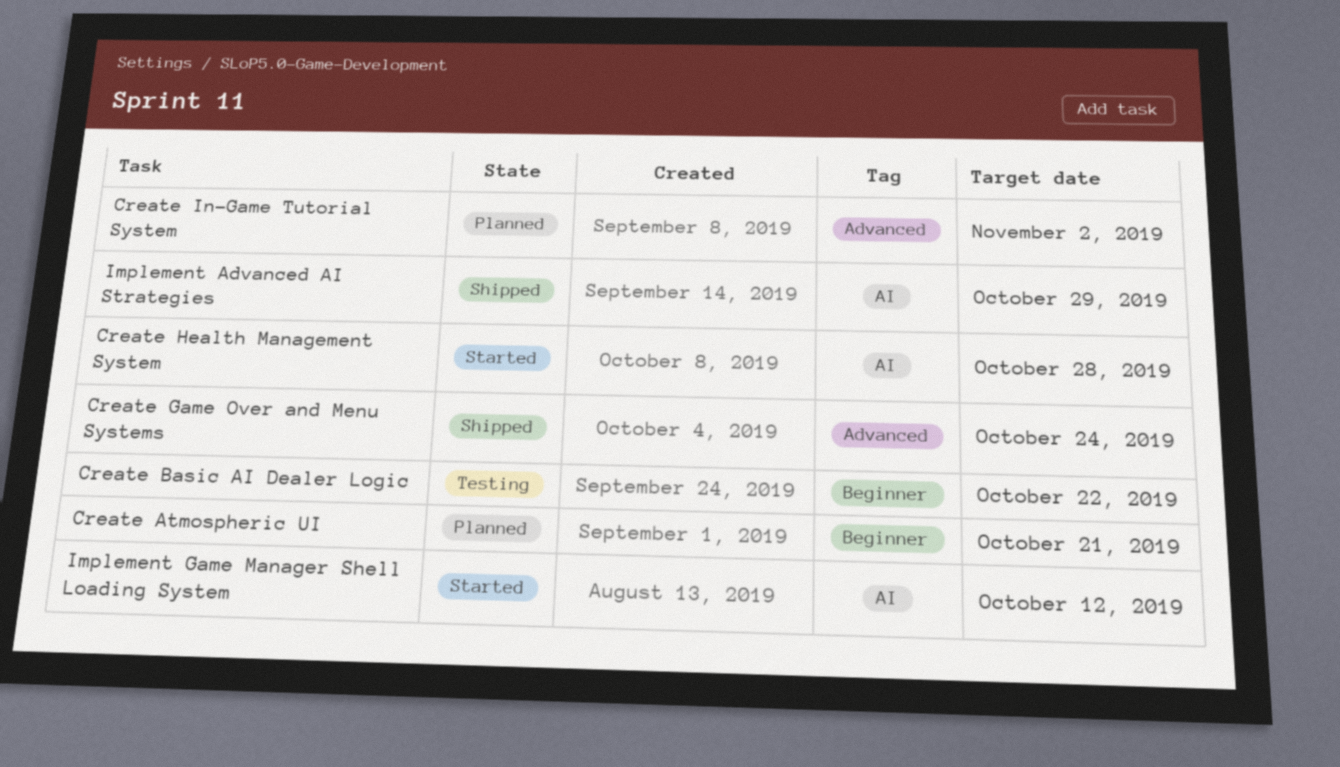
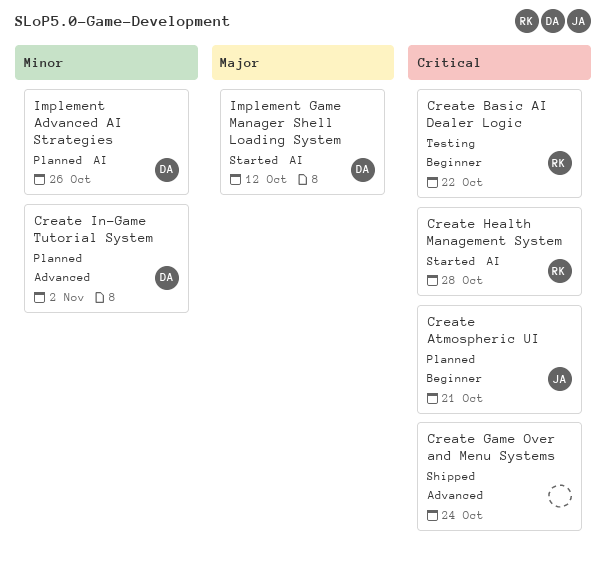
Implement Advanced AI Strategies, status: Shipped -> Planned
Implement Advanced AI Strategies, due: Oct 29 -> Oct 26

